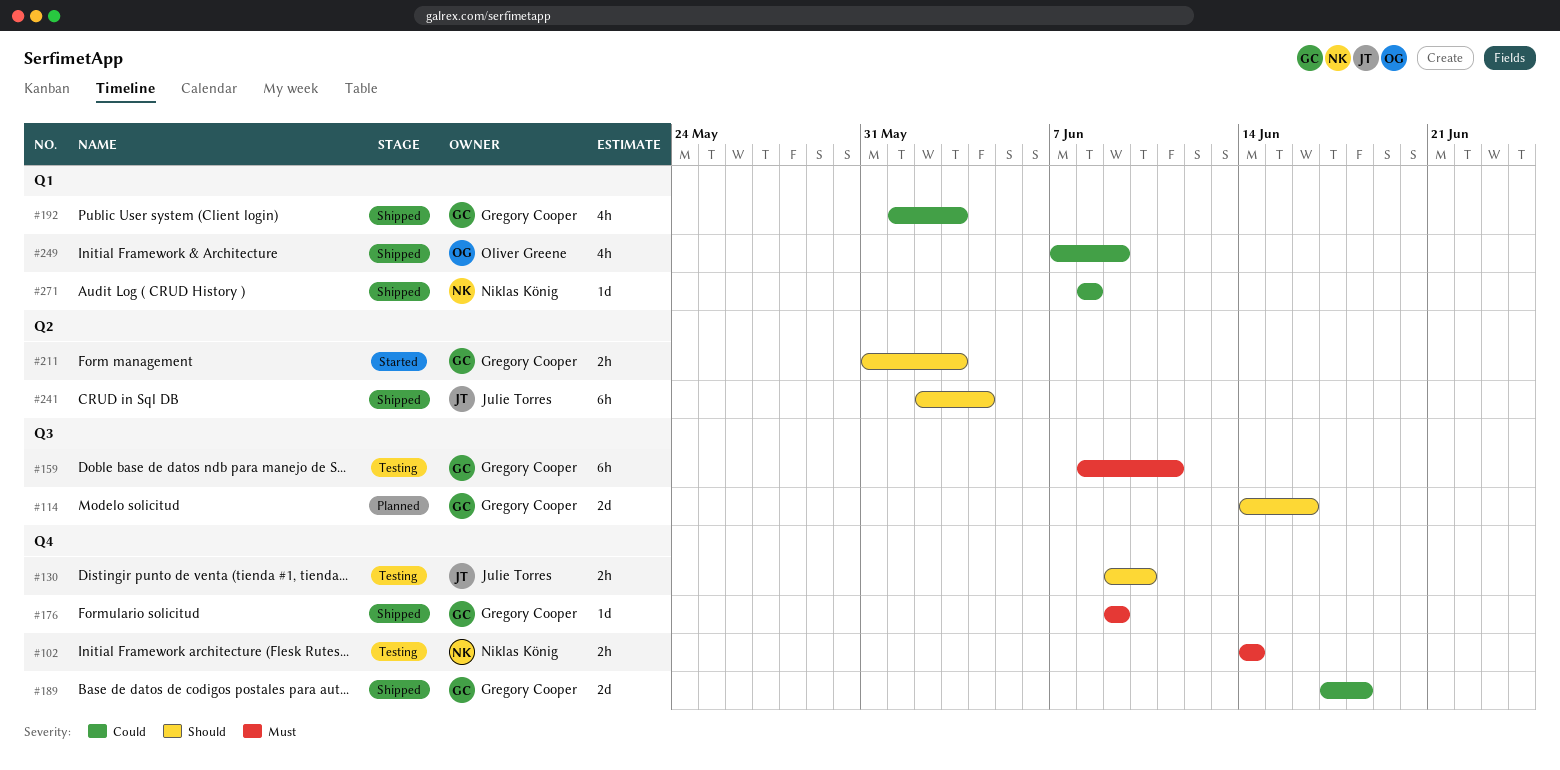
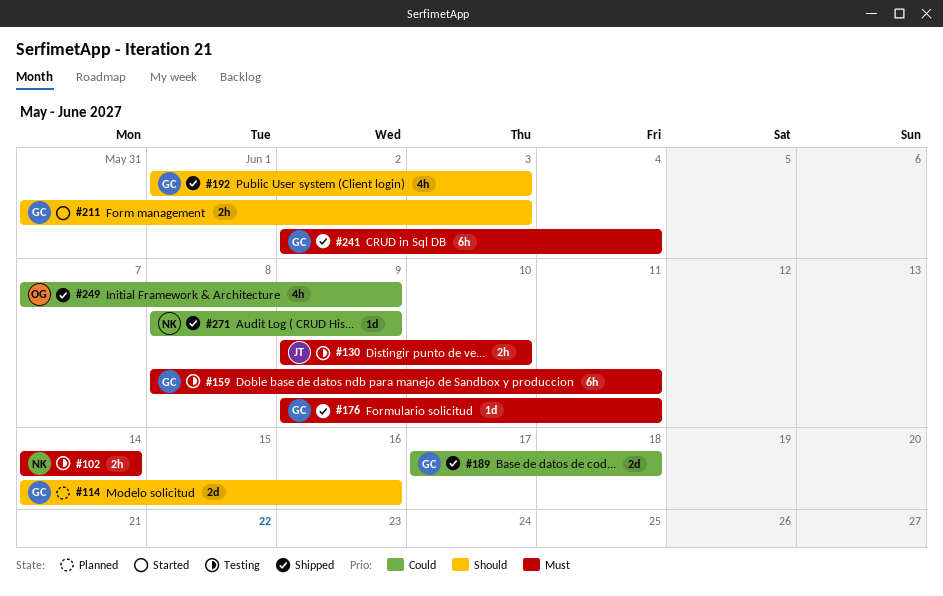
#130, priority: Should -> Must
#176, due: Jun 9 -> Jun 11
#192, priority: Could -> Should
#241, owner: Julie Torres -> Gregory Cooper
#241, priority: Should -> Must
#271, due: Jun 8 -> Jun 9

